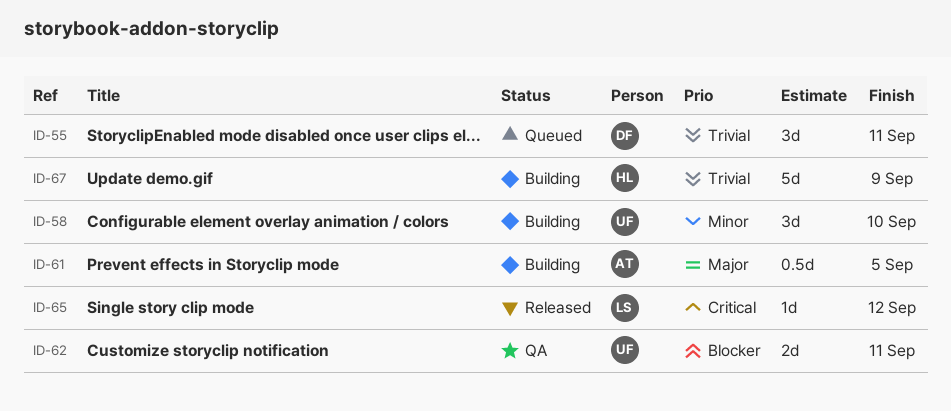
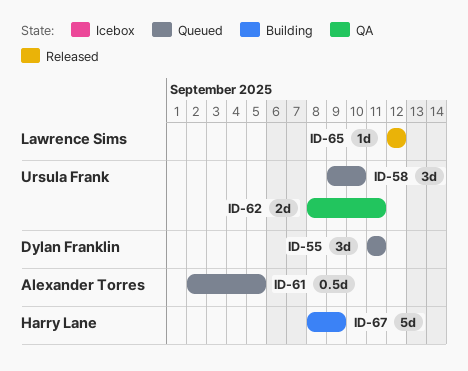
ID-58, status: Building -> Queued
ID-61, status: Building -> Queued

